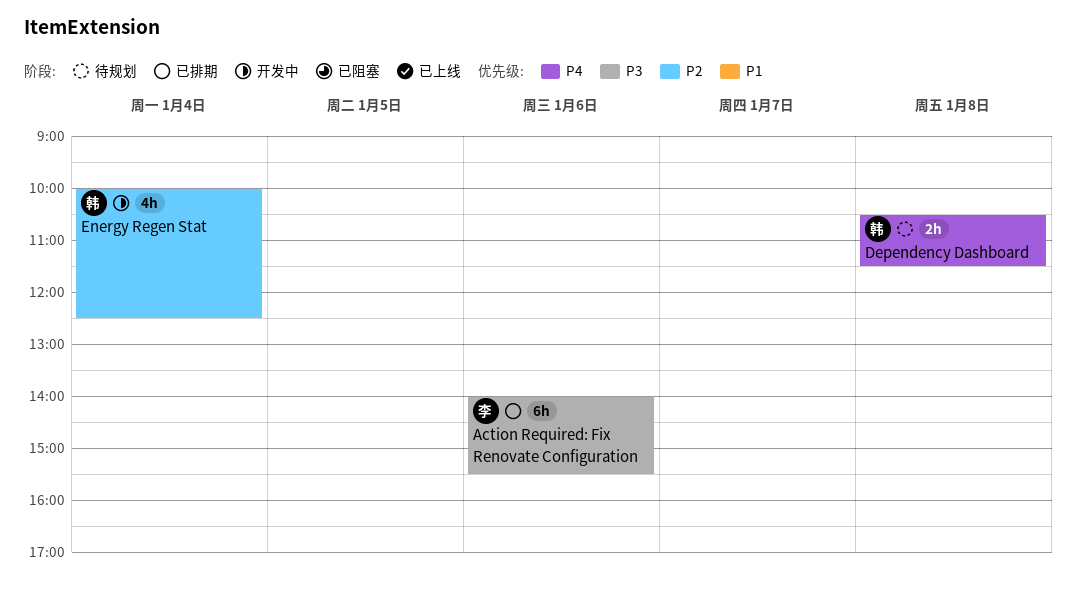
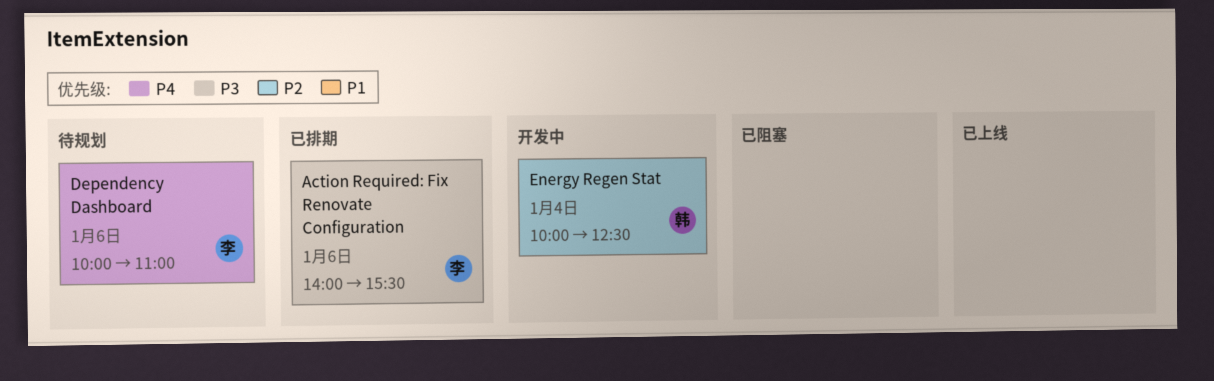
Dependency Dashboard, owner: 韩 -> 李
Dependency Dashboard, day: Jan 8 -> Jan 6
Dependency Dashboard, begins: 10:30 -> 10:00
Dependency Dashboard, ends: 11:30 -> 11:00

